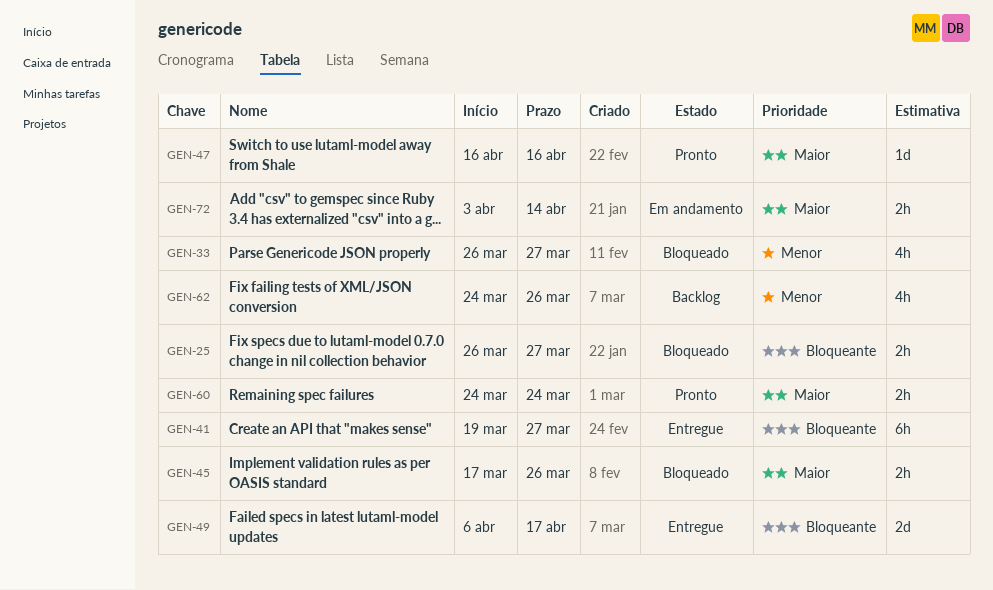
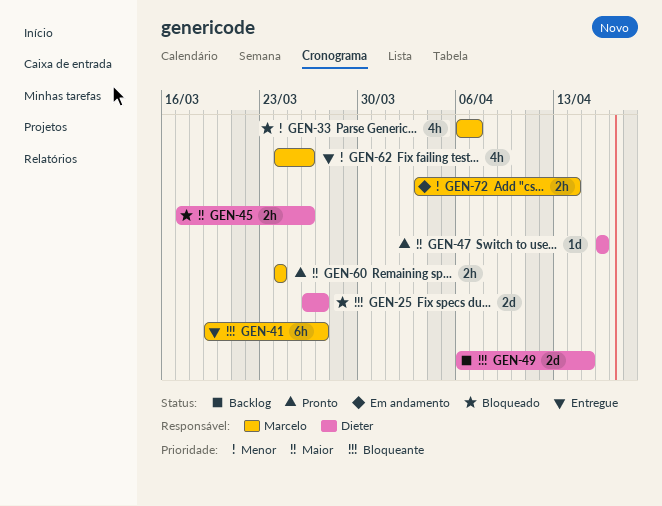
GEN-25, estimate: 2h -> 2d
GEN-33, start: Mar 26 -> Apr 6
GEN-33, due: Mar 27 -> Apr 7
GEN-49, status: Entregue -> Backlog
GEN-49, due: Apr 17 -> Apr 15
GEN-62, status: Backlog -> Entregue
GEN-72, priority: Maior -> Menor

